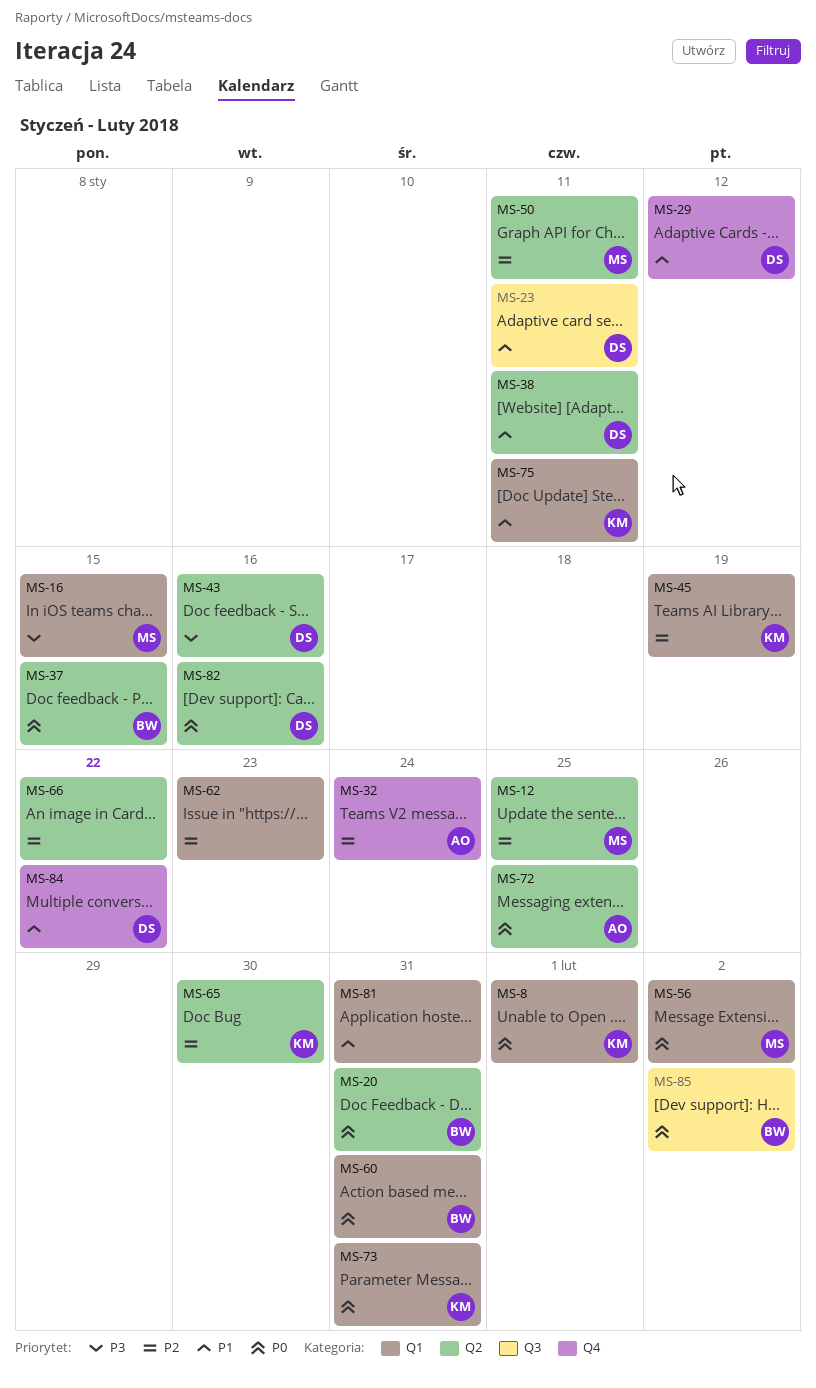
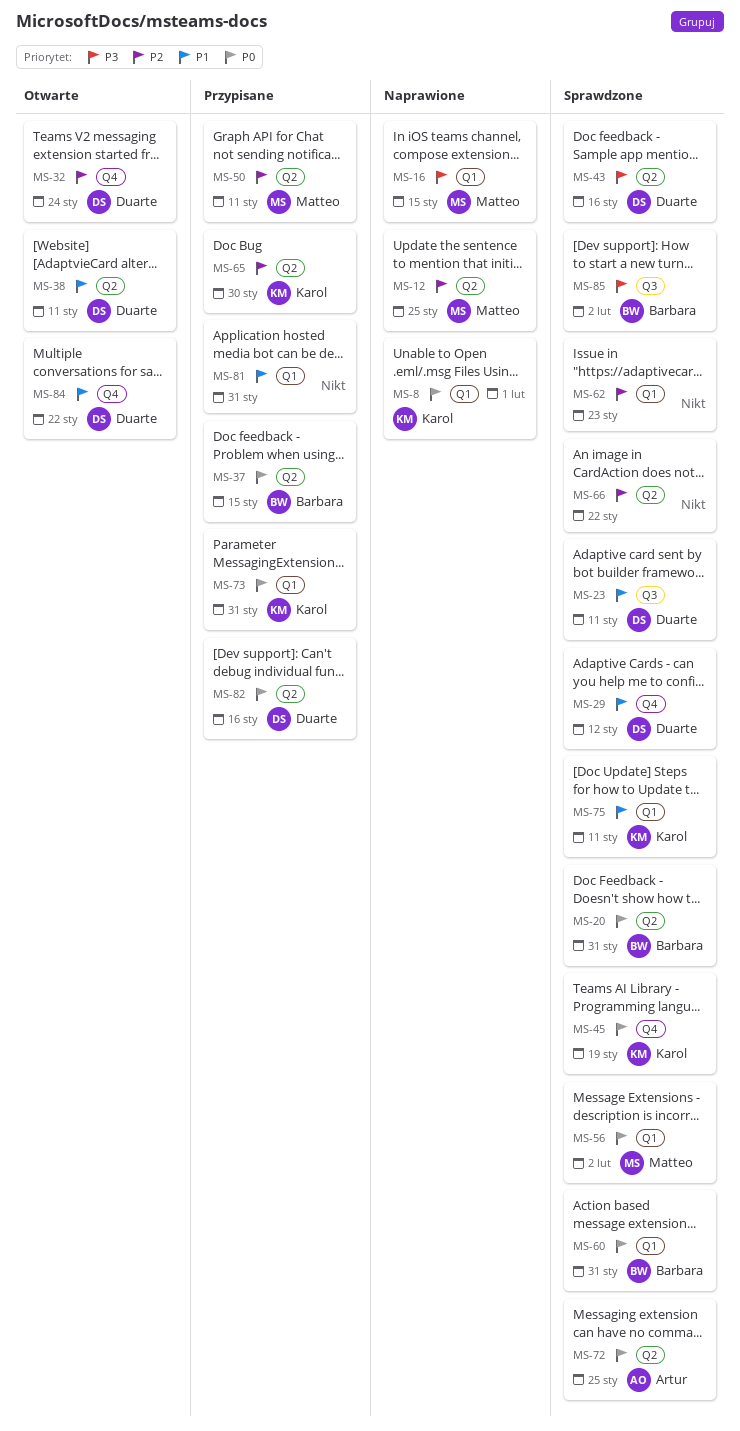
MS-32, owner: Artur -> Duarte
MS-45, priority: P2 -> P0
MS-45, label: Q1 -> Q4
MS-85, priority: P0 -> P3

